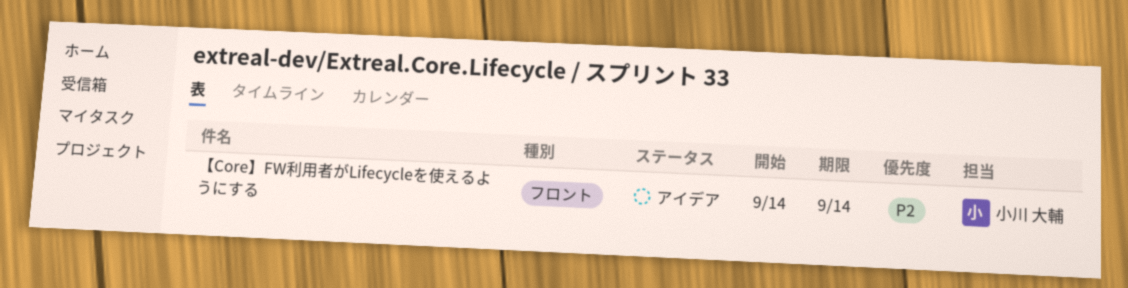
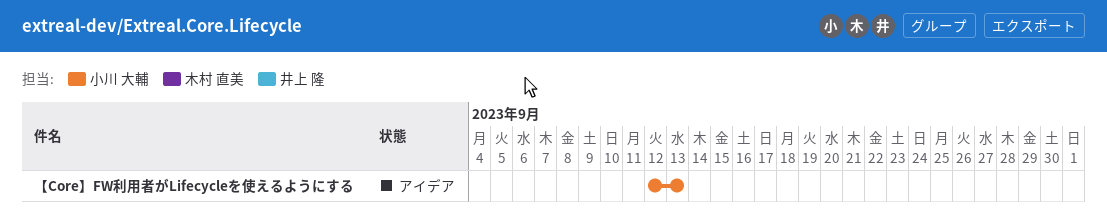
【Core】FW利用者がLifecycleを使えるようにする, start: Sep 14 -> Sep 12
【Core】FW利用者がLifecycleを使えるようにする, due: Sep 14 -> Sep 13

